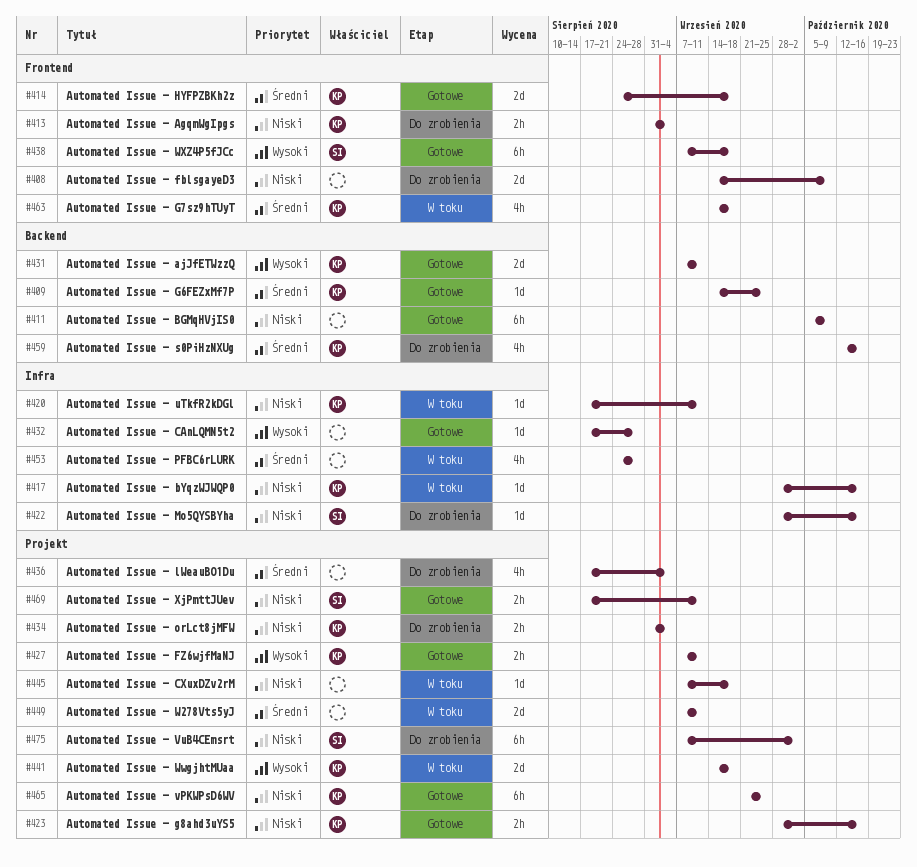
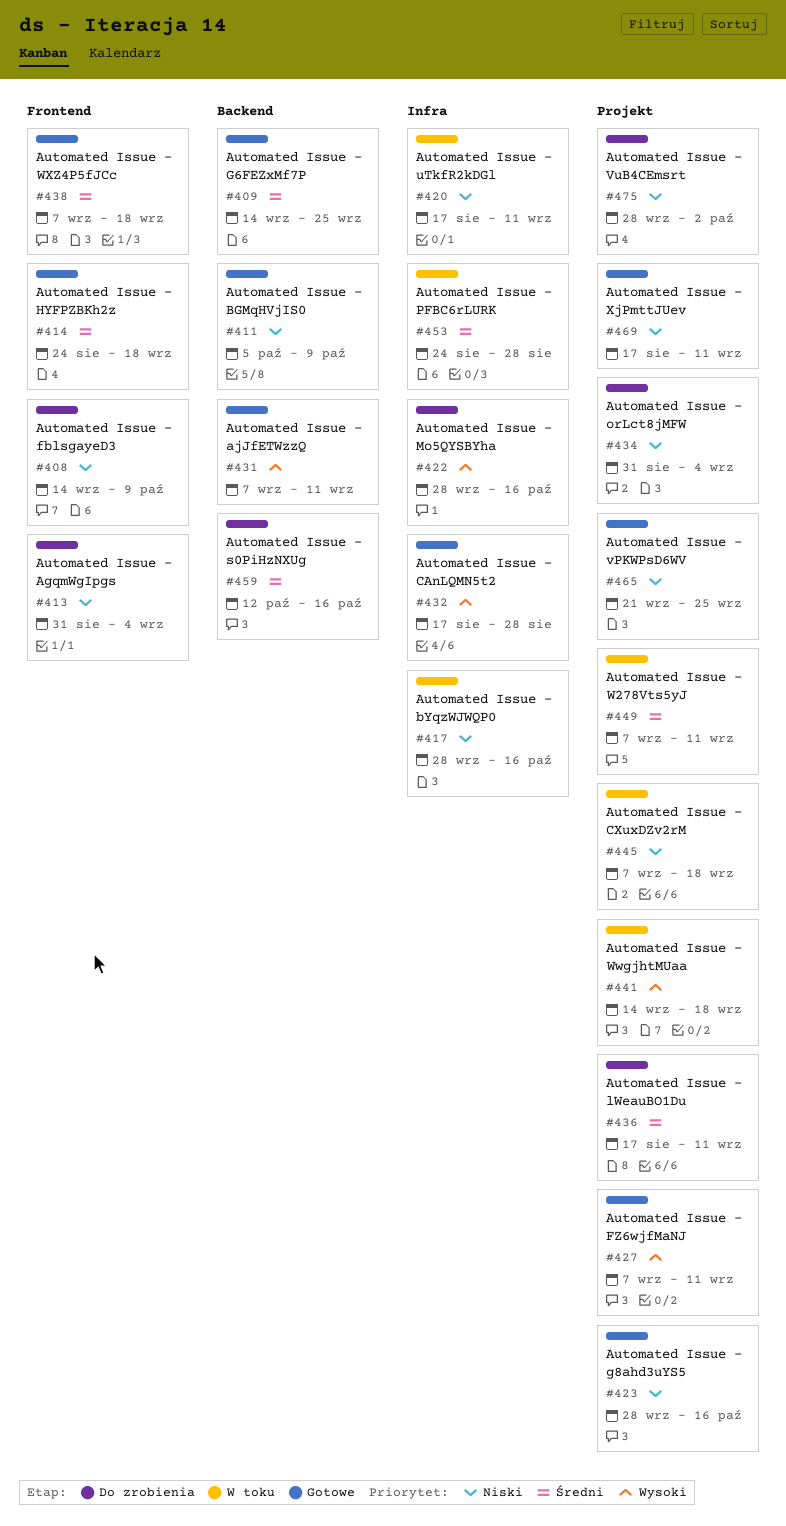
#422, priority: Niski -> Wysoki
#436, due: Sep 4 -> Sep 11
#438, priority: Wysoki -> Średni
#463: present -> none
#475, start: Sep 7 -> Sep 28

